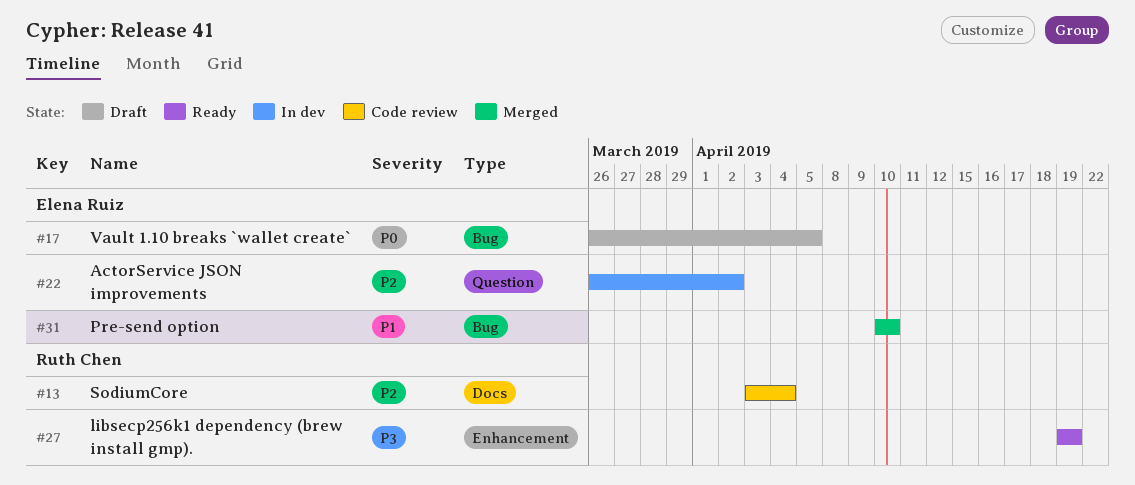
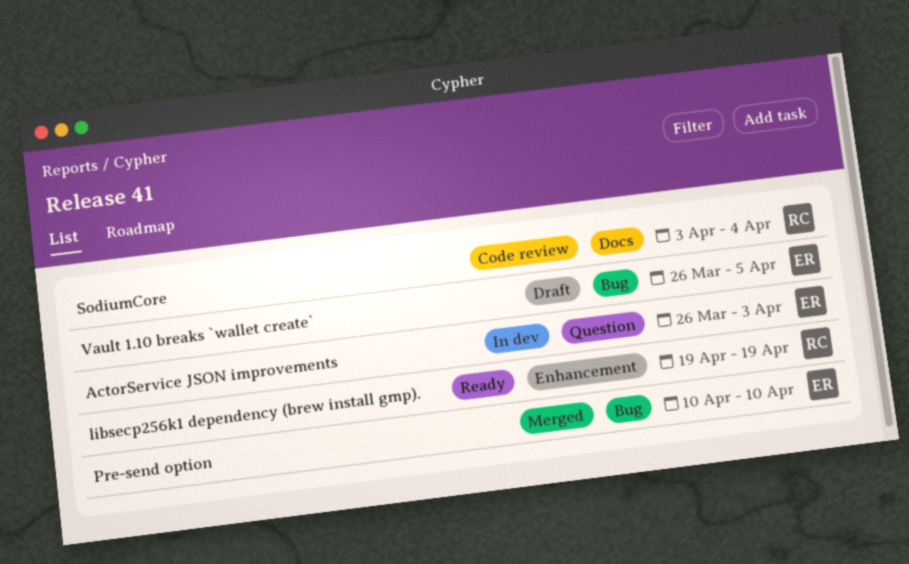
ActorService JSON improvements, due: Apr 2 -> Apr 3

